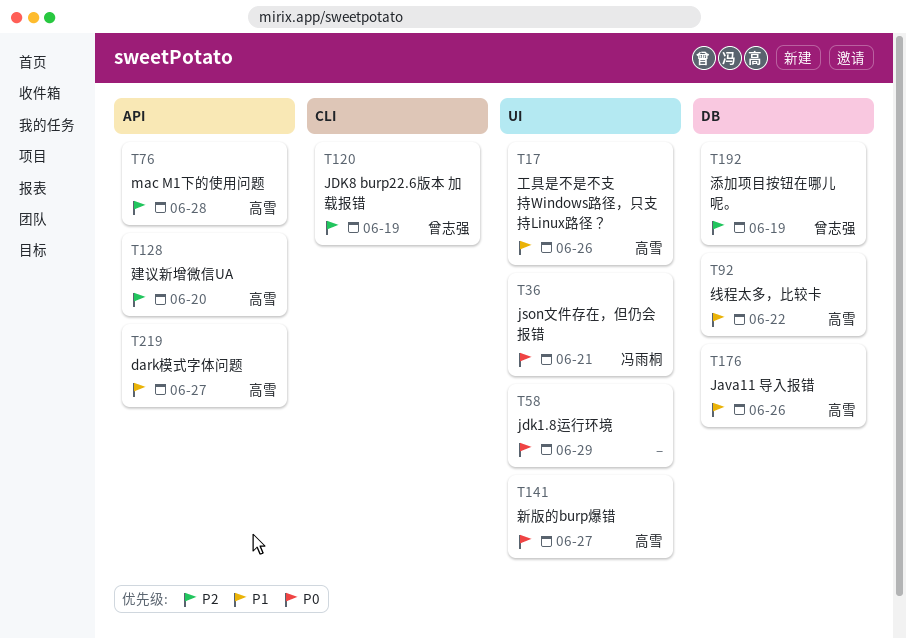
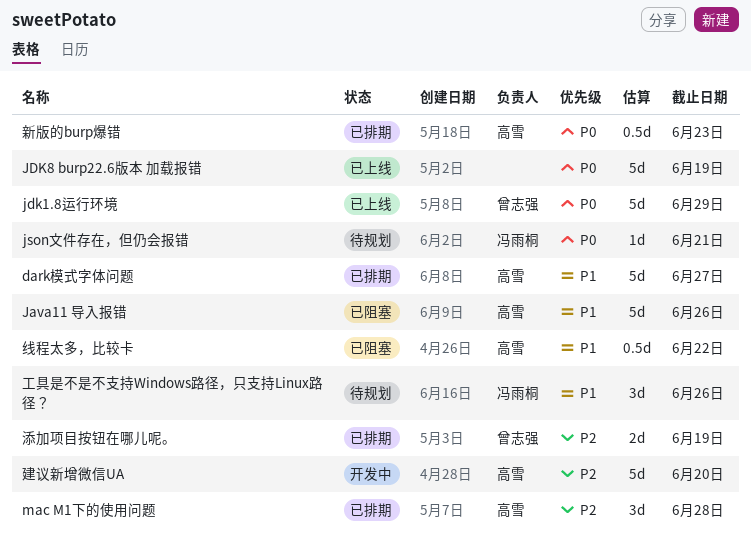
jdk1.8运行环境, owner: none -> 曾志强
JDK8 burp22.6版本 加载报错, owner: 曾志强 -> none
JDK8 burp22.6版本 加载报错, priority: P2 -> P0
工具是不是不支持Windows路径，只支持Linux路径？, owner: 高雪 -> 冯雨桐
新版的burp爆错, due: Jun 27 -> Jun 23

